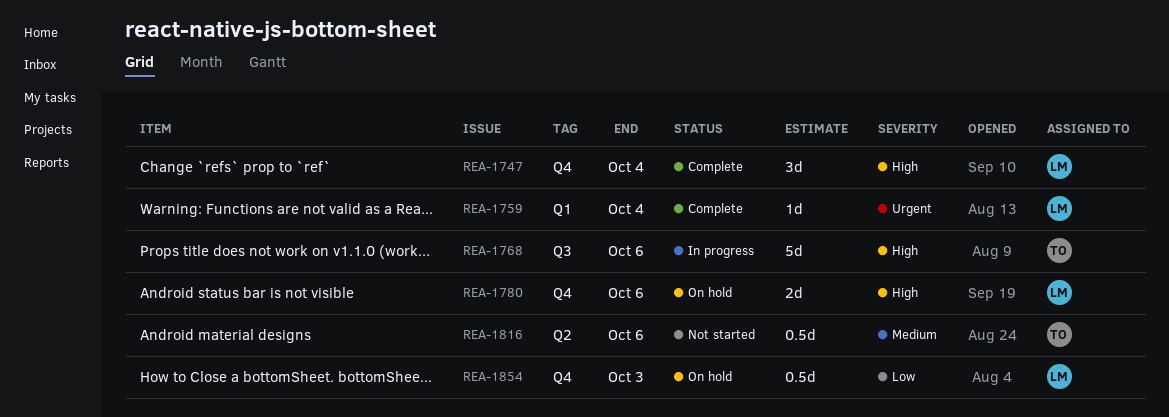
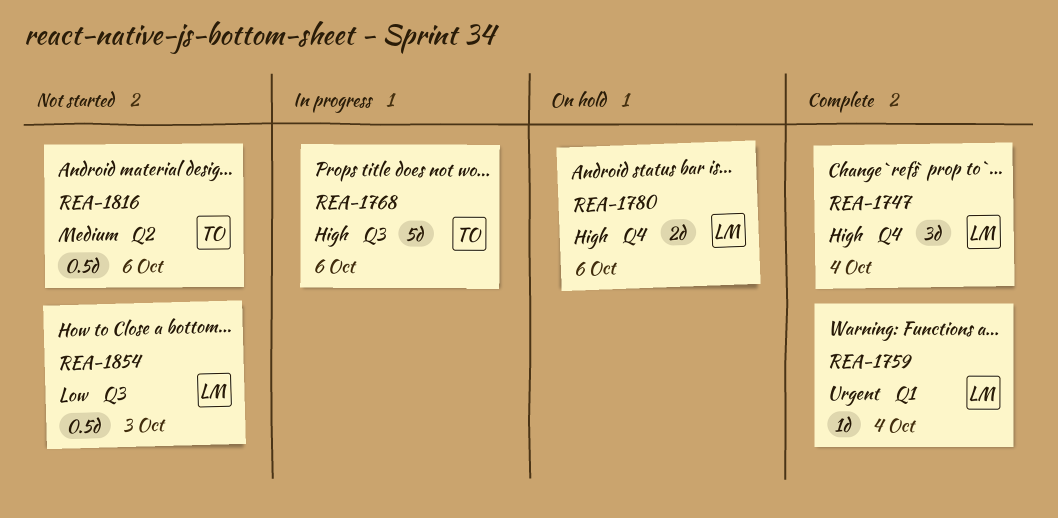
REA-1854, status: On hold -> Not started
REA-1854, label: Q4 -> Q3

